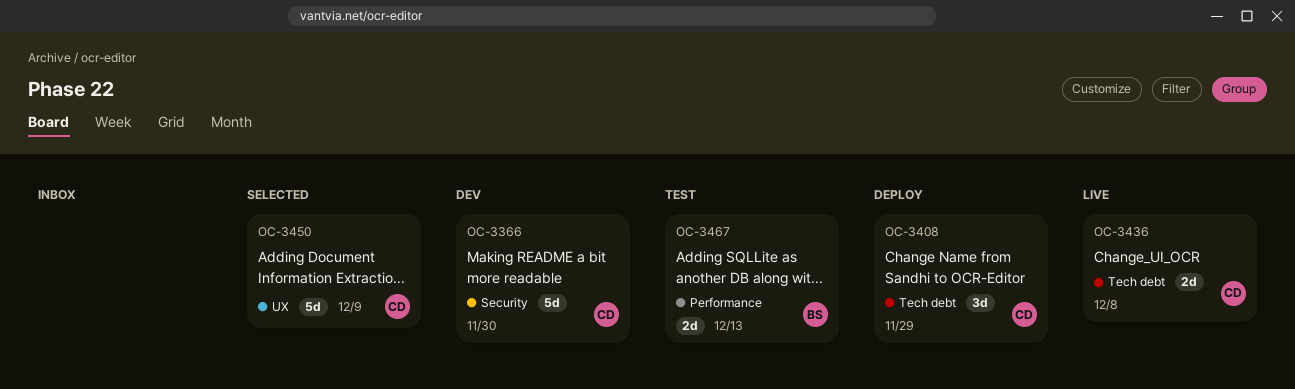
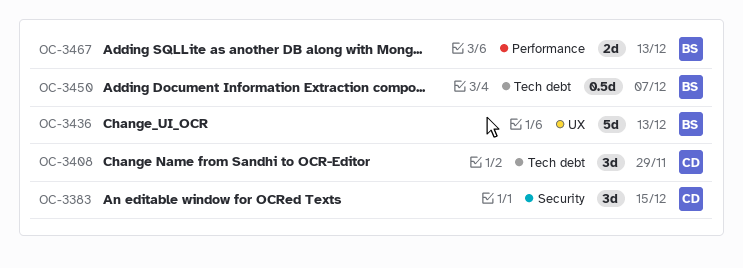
OC-3366: present -> none
OC-3383: none -> present
OC-3436, owner: CD -> BS
OC-3436, label: Tech debt -> UX
OC-3436, estimate: 2d -> 5d
OC-3436, due: Dec 8 -> Dec 13
OC-3450, owner: CD -> BS
OC-3450, label: UX -> Tech debt
OC-3450, estimate: 5d -> 0.5d
OC-3450, due: Dec 9 -> Dec 7

